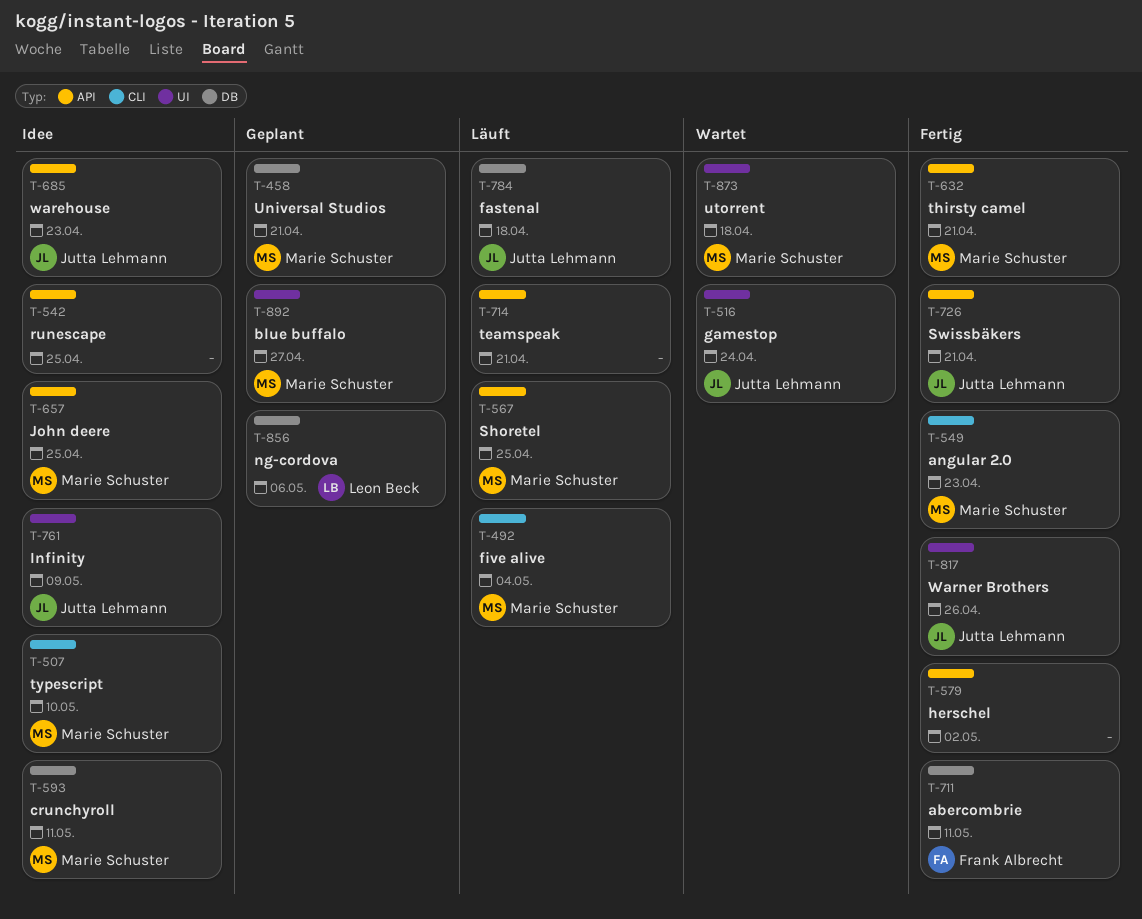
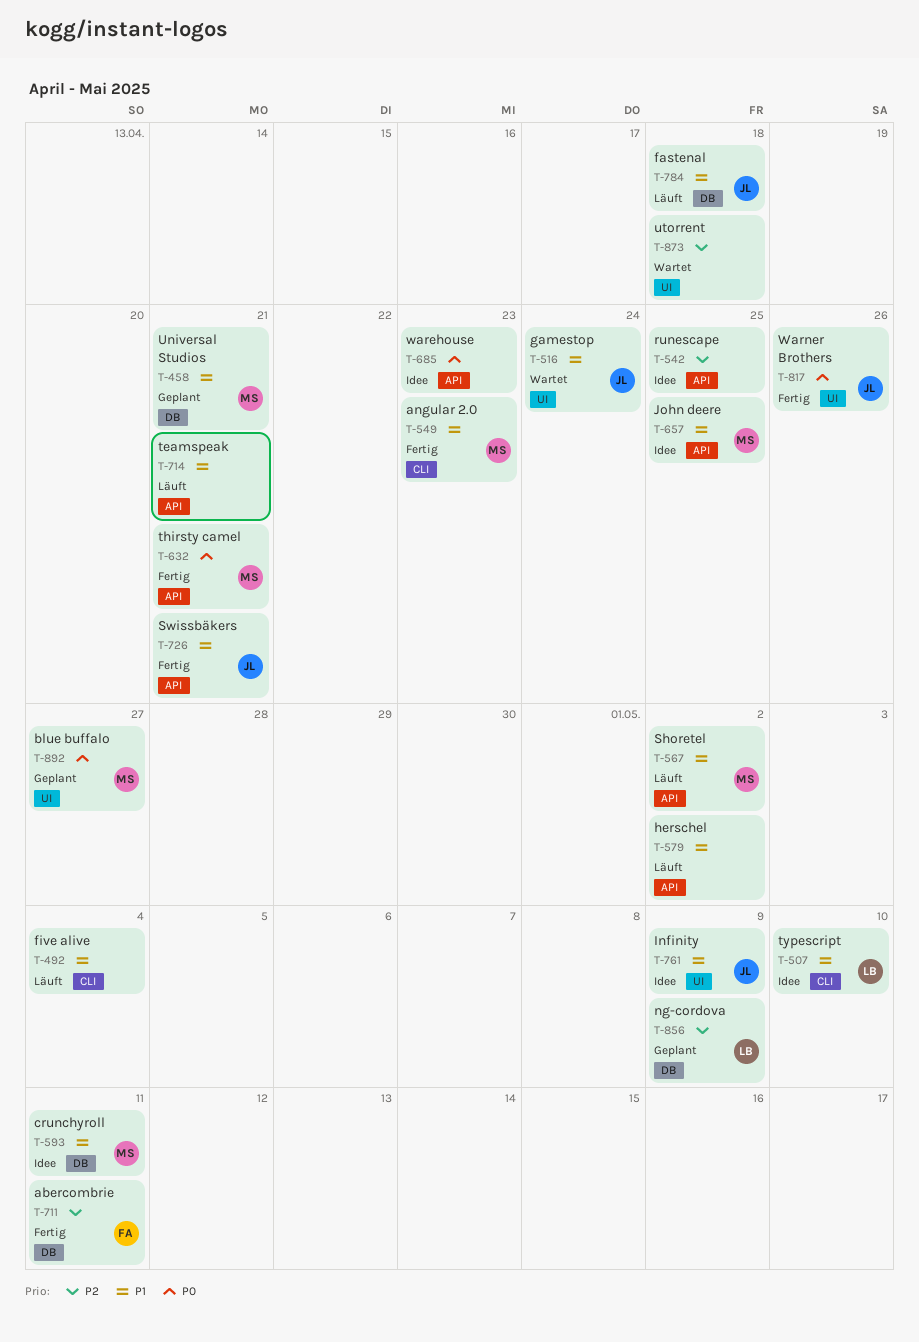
T-492, owner: Marie Schuster -> none
T-507, owner: Marie Schuster -> Leon Beck
T-567, due: Apr 25 -> May 2
T-579, status: Fertig -> Läuft
T-685, owner: Jutta Lehmann -> none
T-856, due: May 6 -> May 9
T-873, owner: Marie Schuster -> none

